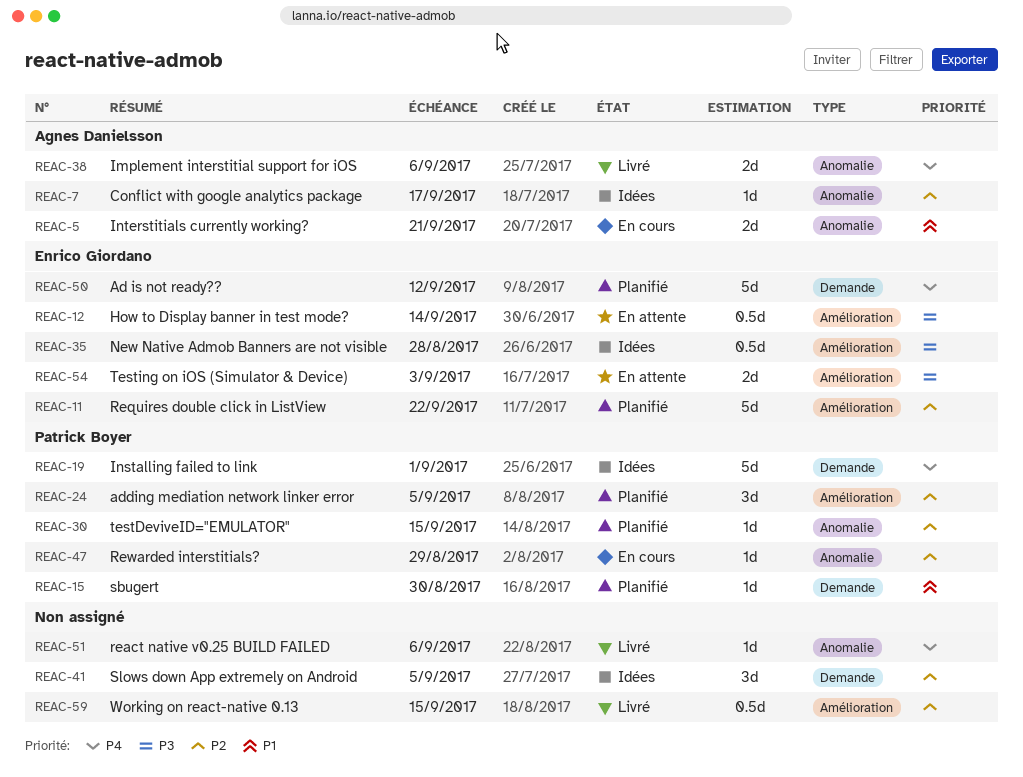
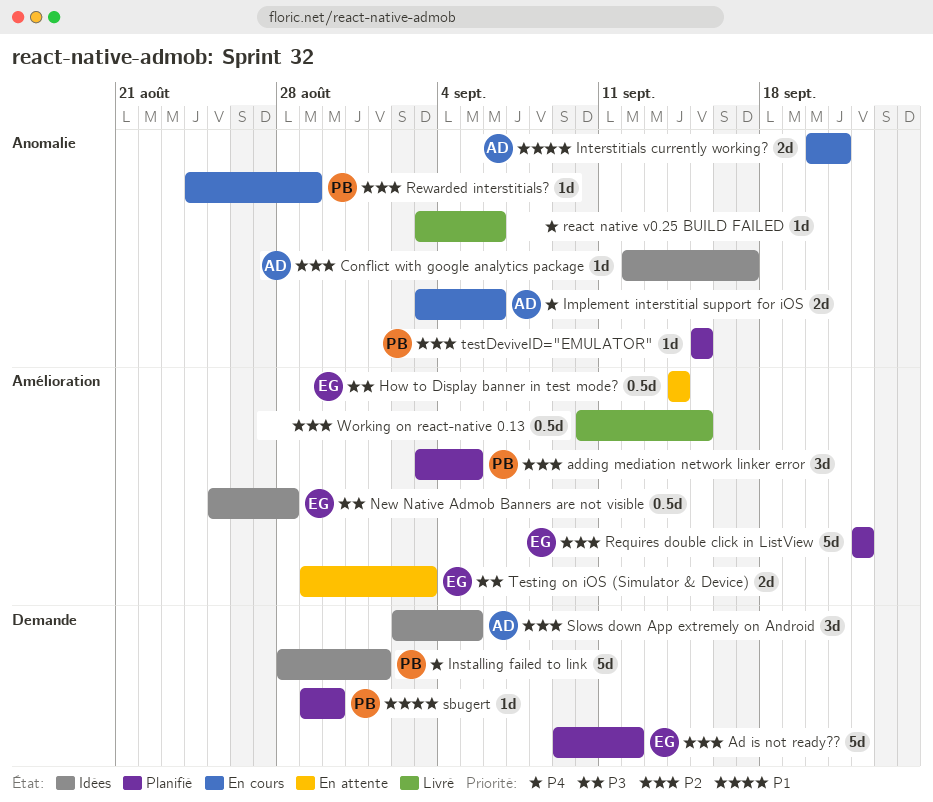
Ad is not ready??, priority: P4 -> P2
Implement interstitial support for iOS, status: Livré -> En cours
Slows down App extremely on Android, owner: none -> Agnes Danielsson

